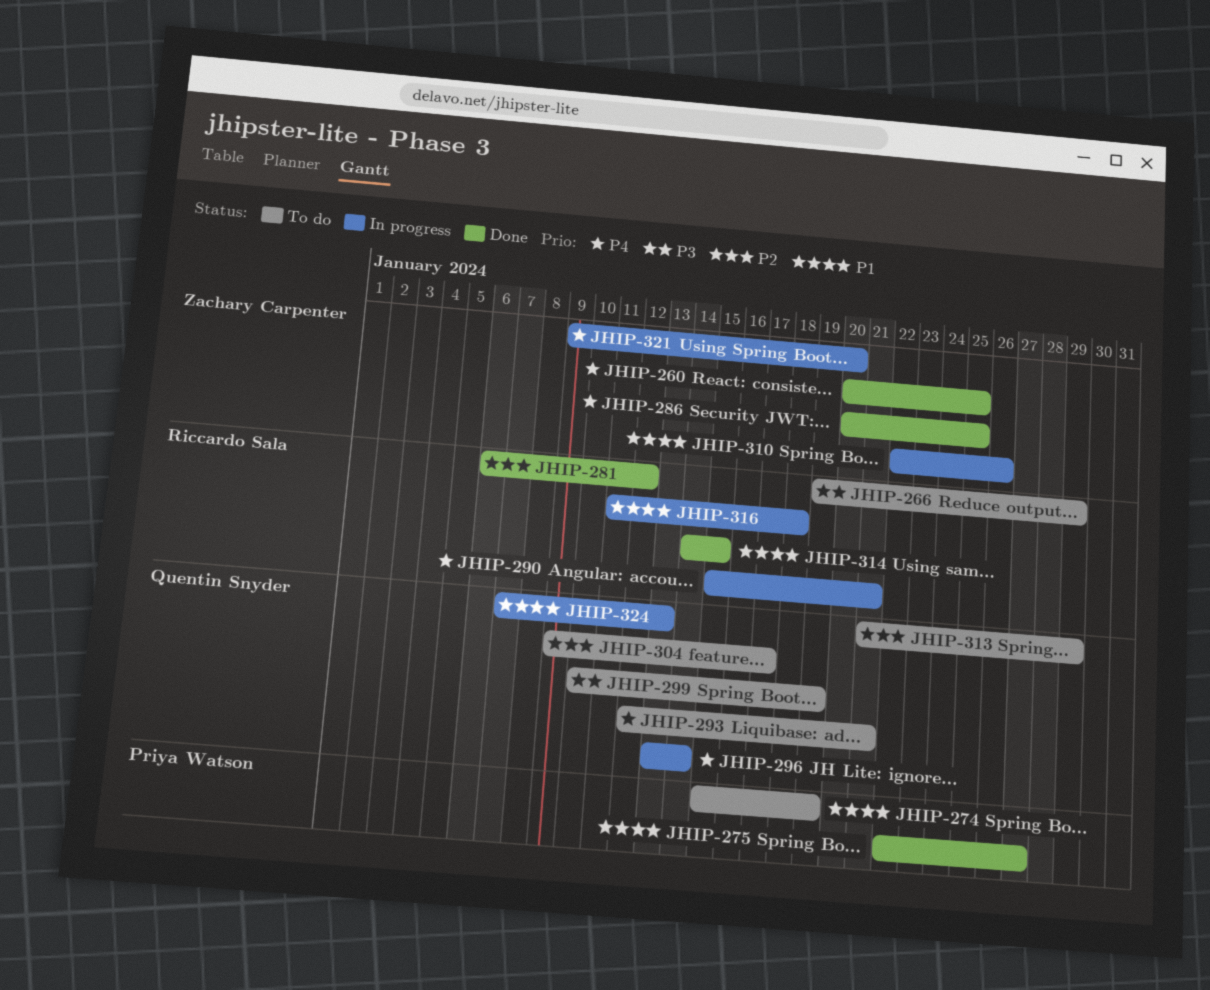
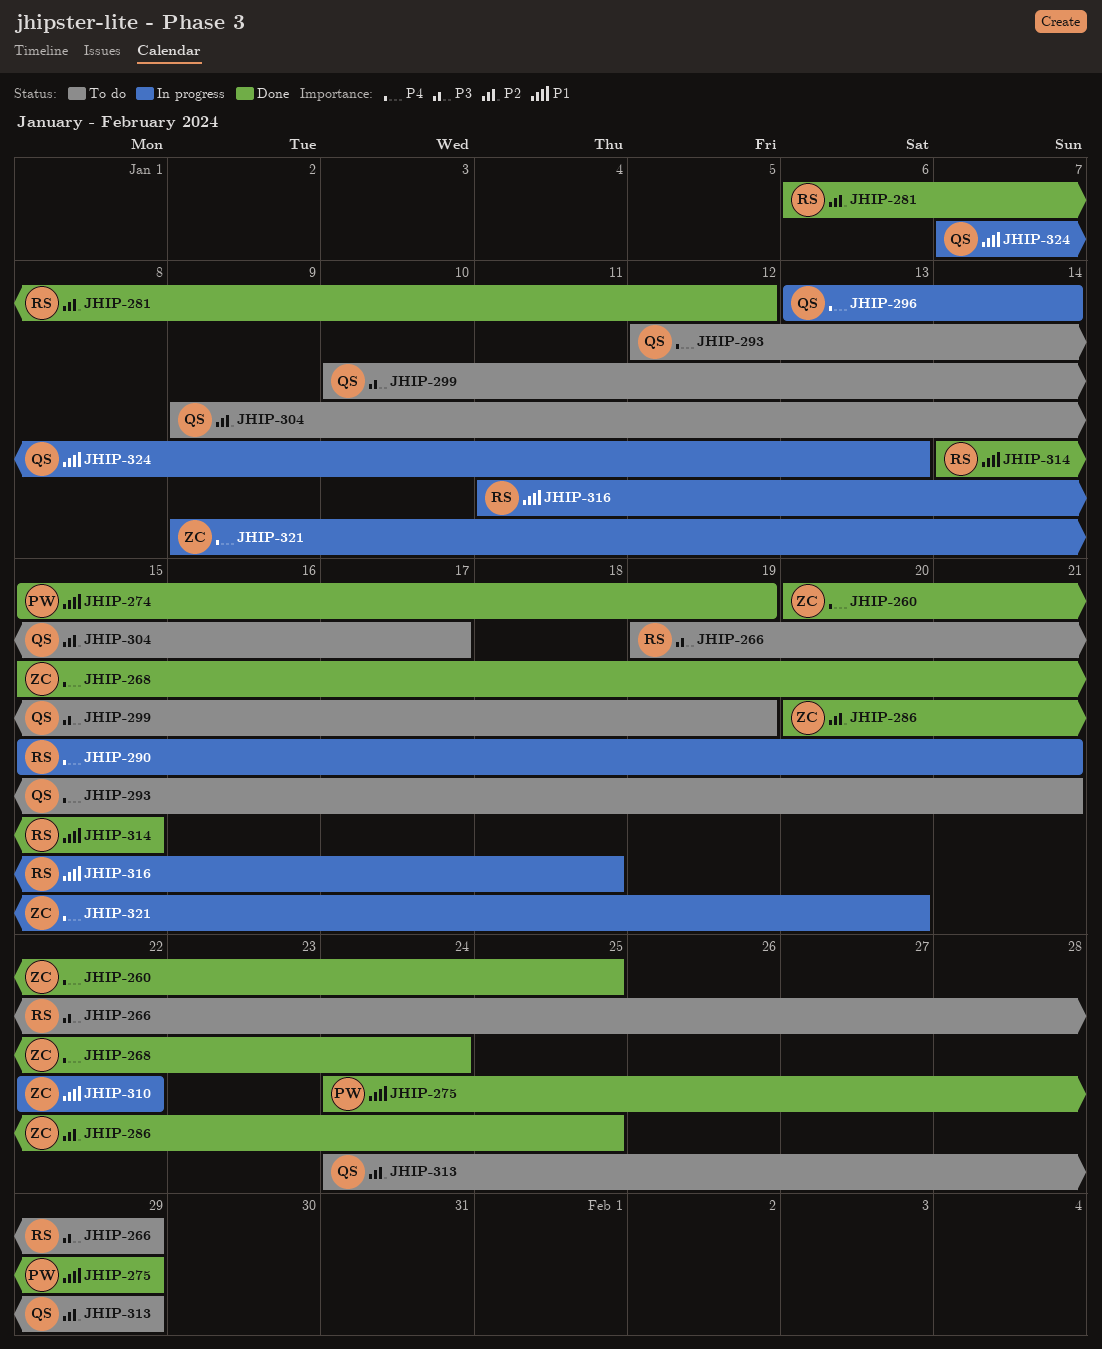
JHIP-268: none -> present
JHIP-274, status: To do -> Done
JHIP-275, start: Jan 22 -> Jan 24
JHIP-275, due: Jan 27 -> Jan 29
JHIP-286, priority: P4 -> P2
JHIP-310, due: Jan 26 -> Jan 22
JHIP-313, start: Jan 21 -> Jan 24

